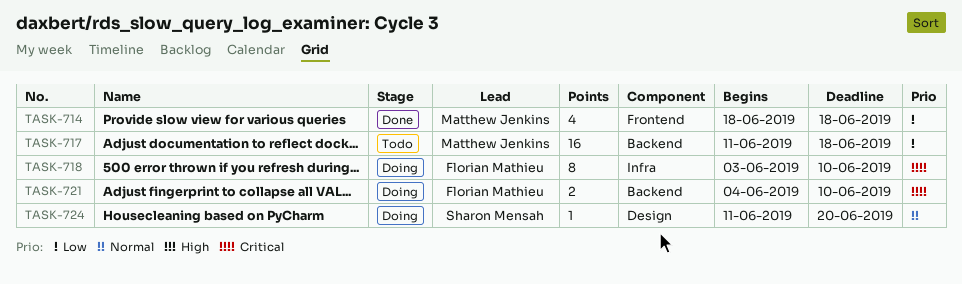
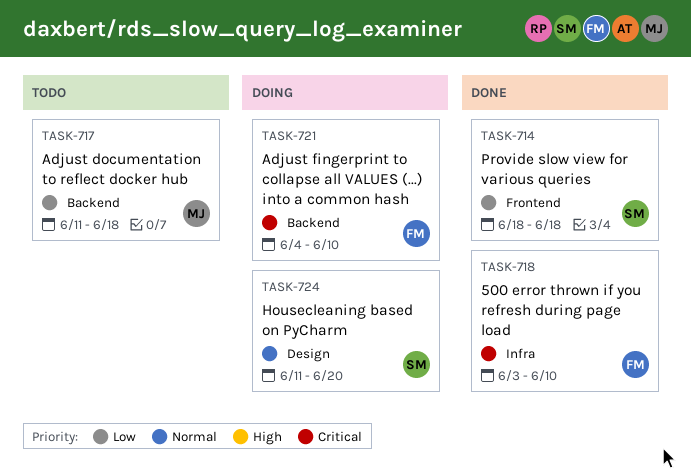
TASK-714, owner: Matthew Jenkins -> Sharon Mensah
TASK-718, status: Doing -> Done

